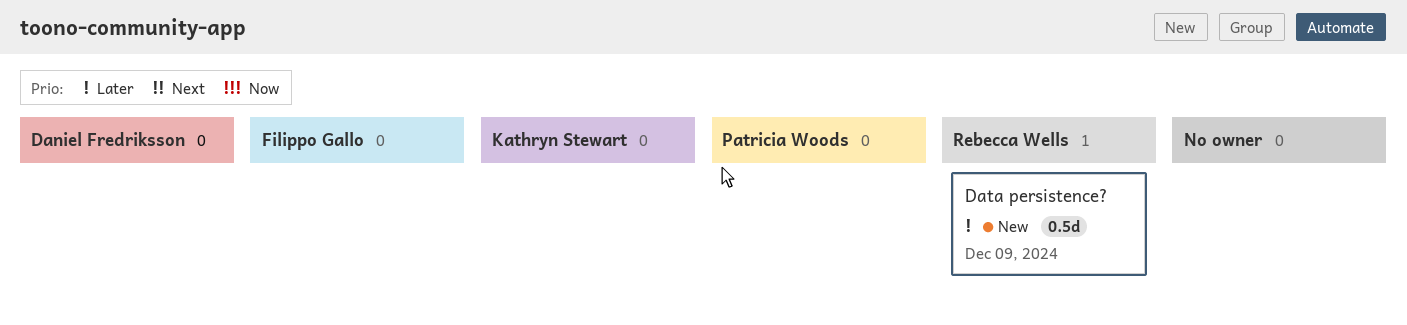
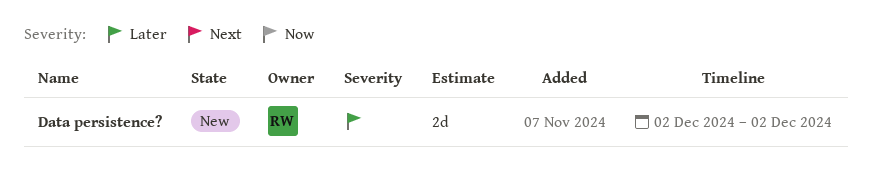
Data persistence?, estimate: 0.5d -> 2d
Data persistence?, due: Dec 9 -> Dec 2

